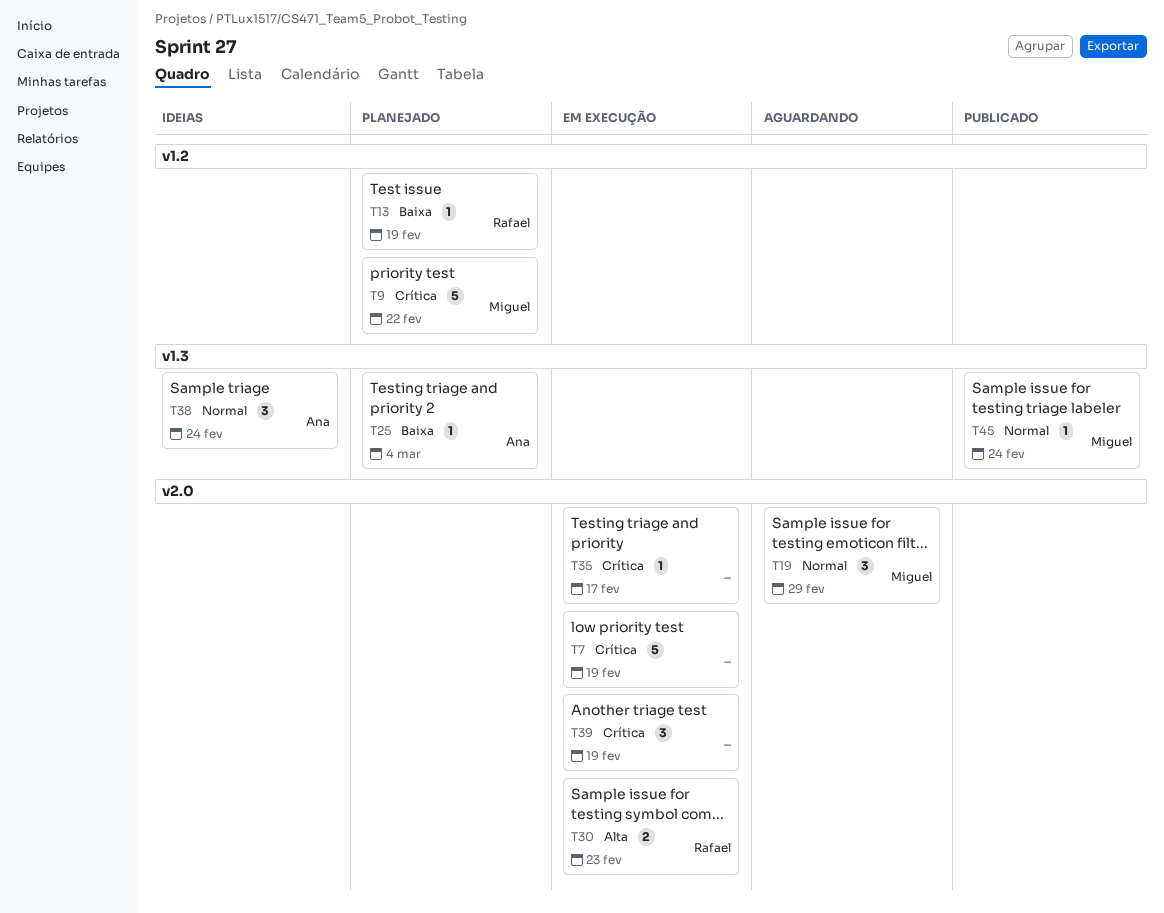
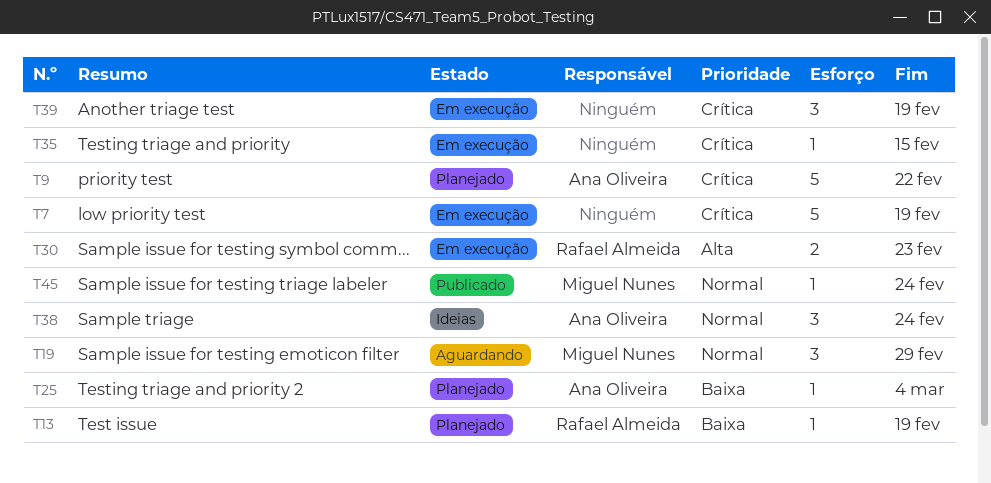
T9, owner: Miguel Nunes -> Ana Oliveira
T35, due: Feb 17 -> Feb 15

